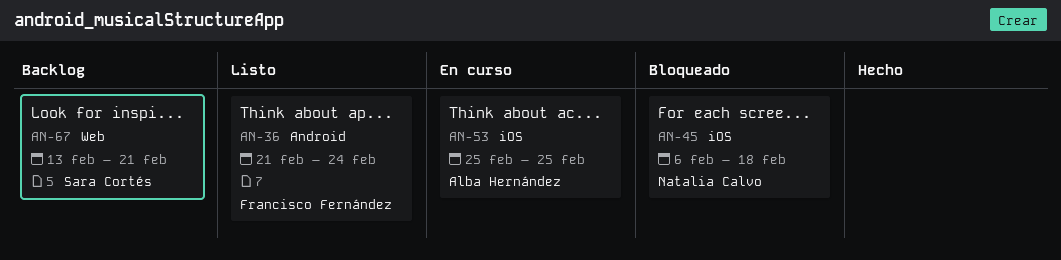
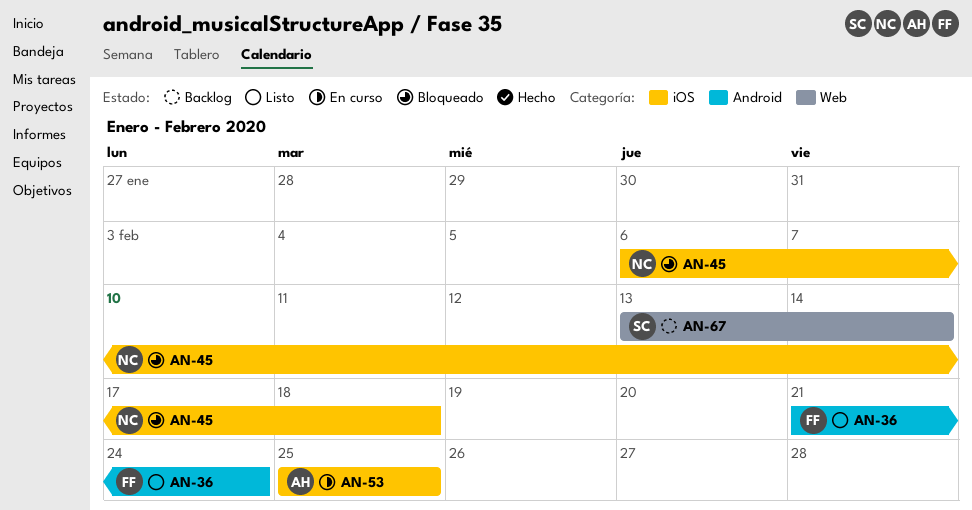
AN-67, due: Feb 21 -> Feb 14

